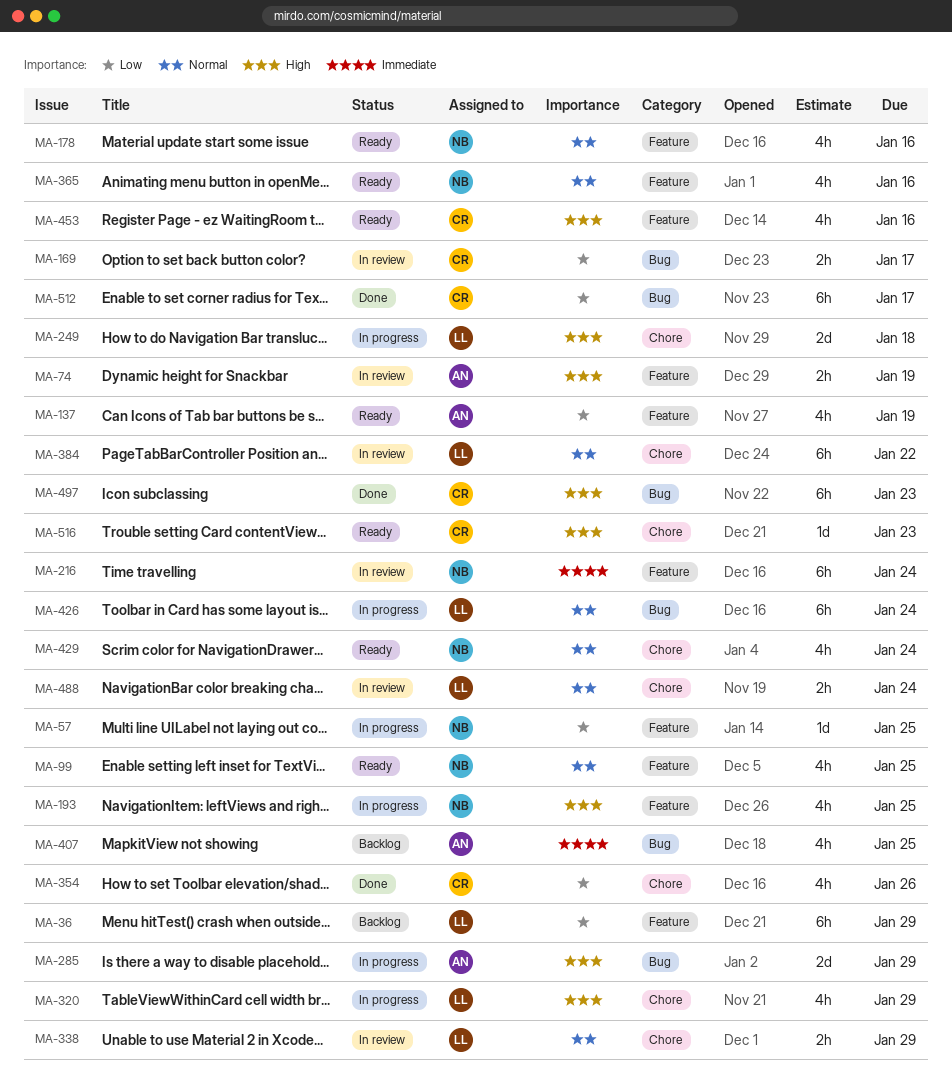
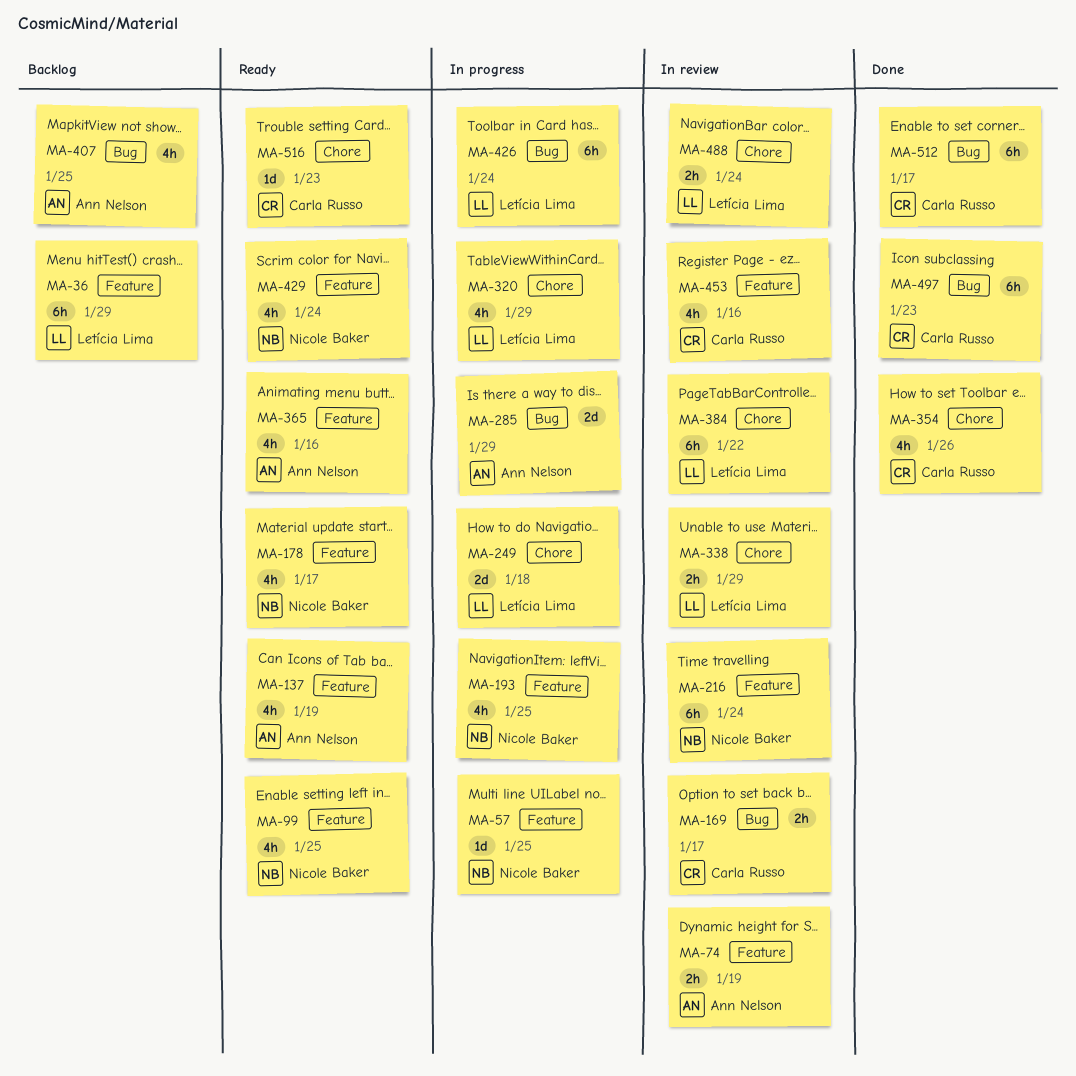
MA-178, due: Jan 16 -> Jan 17
MA-365, owner: Nicole Baker -> Ann Nelson
MA-429, label: Chore -> Feature
MA-453, status: Ready -> In review

